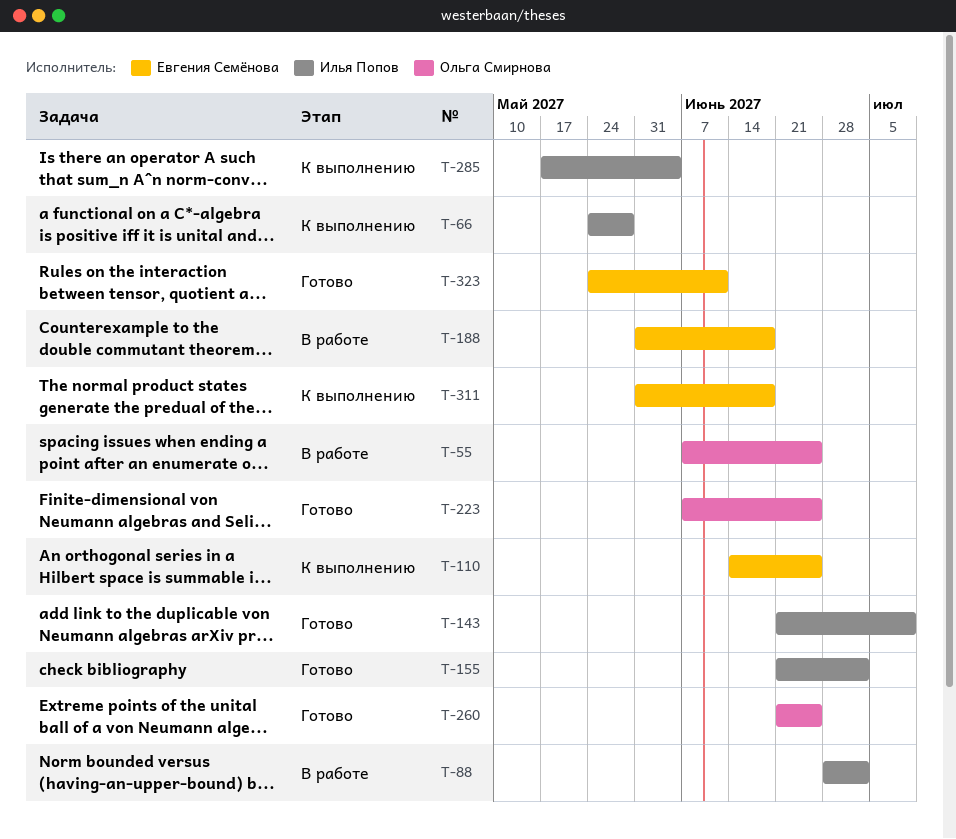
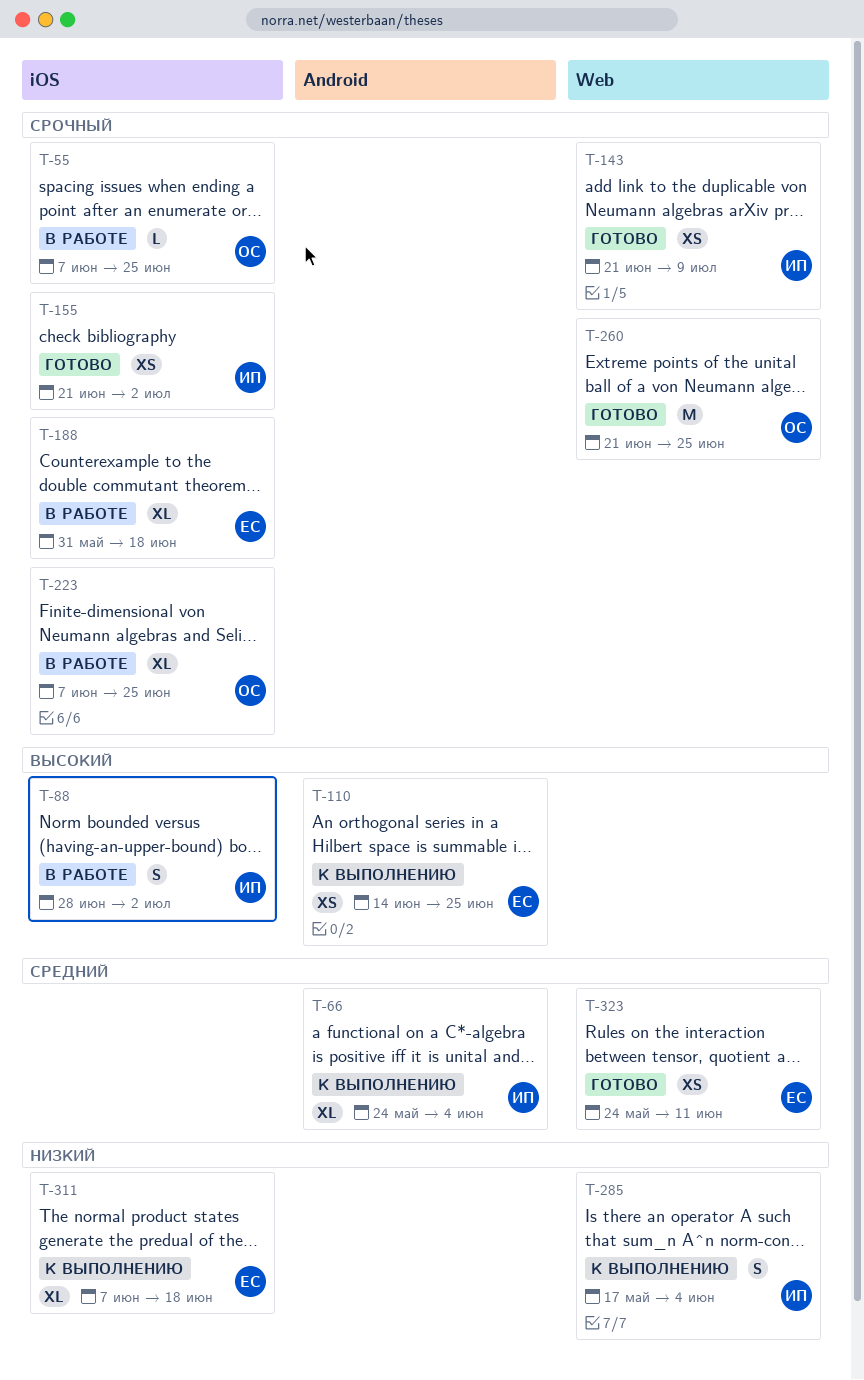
T-66, due: May 28 -> Jun 4
T-223, status: Готово -> В работе
T-311, start: May 31 -> Jun 7

